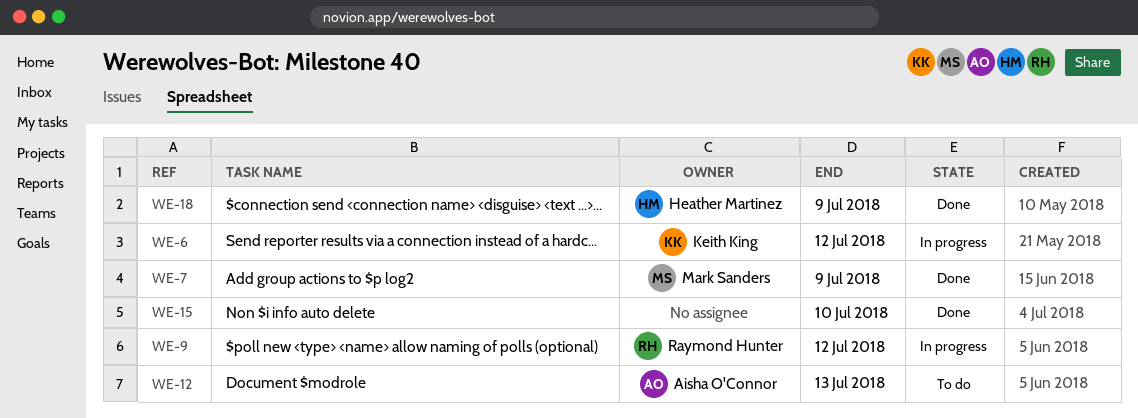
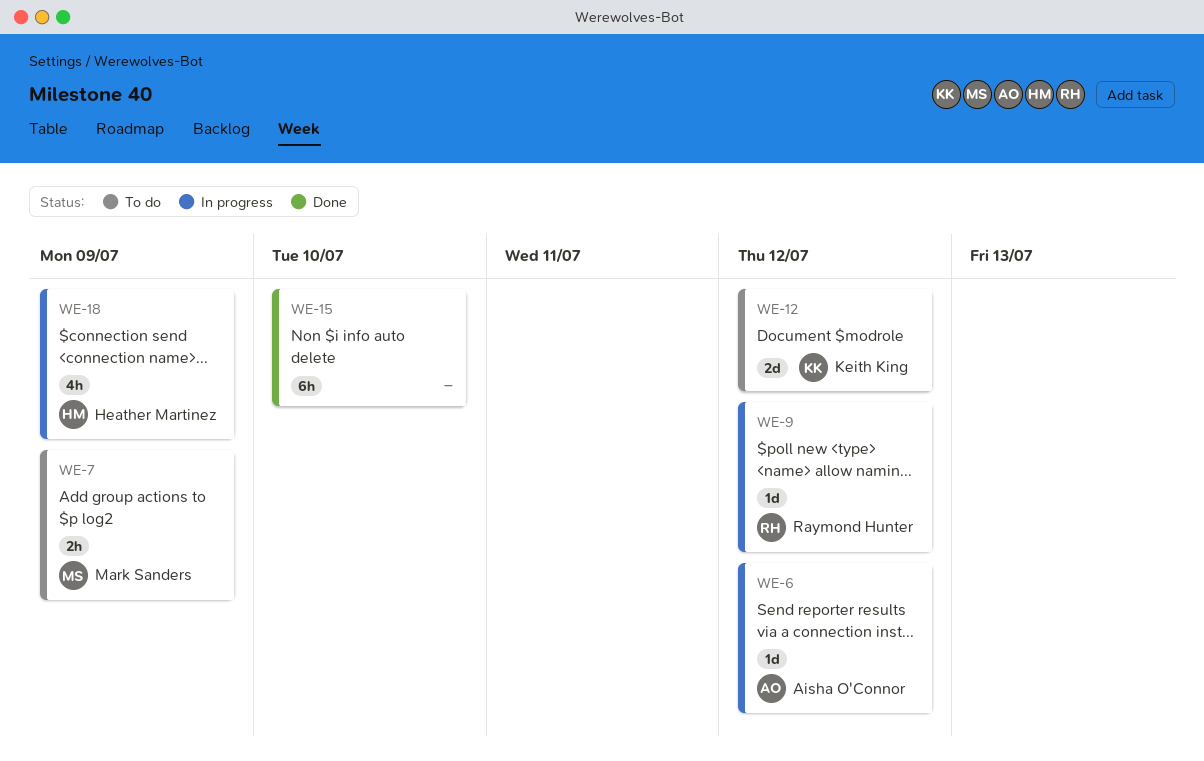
WE-6, owner: Keith King -> Aisha O'Connor
WE-7, status: Done -> To do
WE-12, owner: Aisha O'Connor -> Keith King
WE-12, due: Jul 13 -> Jul 12
WE-18, status: Done -> In progress

